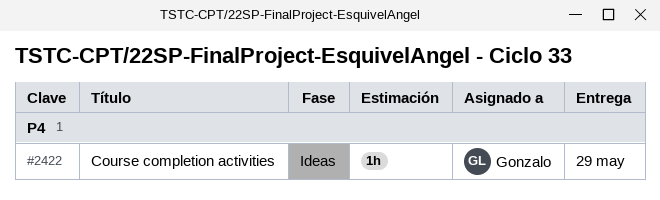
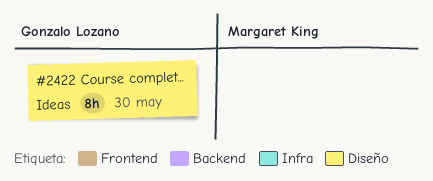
#2422, estimate: 1h -> 8h
#2422, due: May 29 -> May 30

